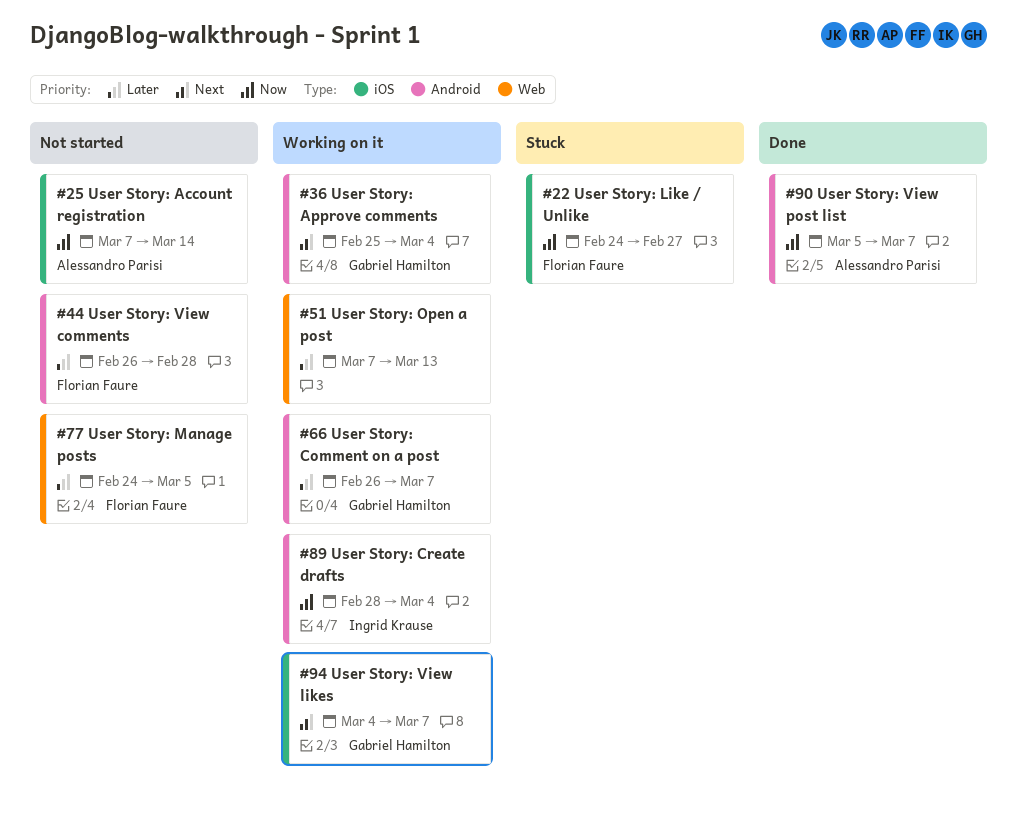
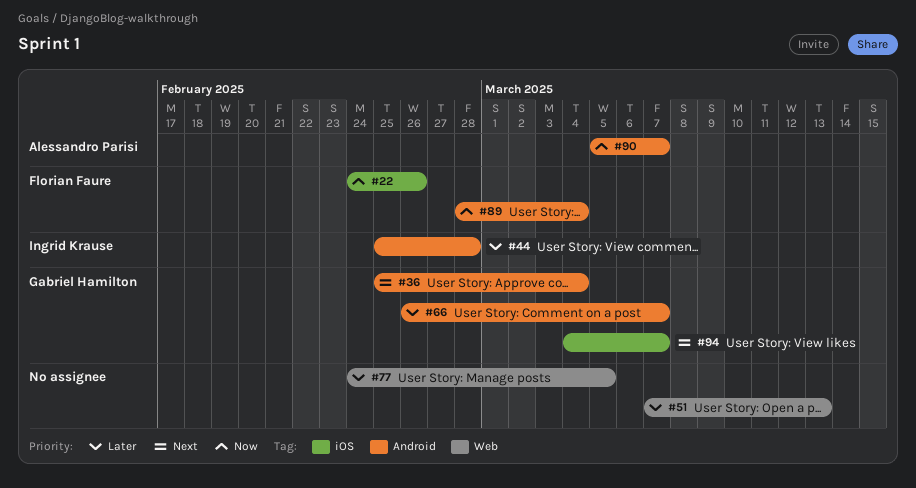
#22, due: Feb 27 -> Feb 26
#25: present -> none
#44, owner: Florian Faure -> Ingrid Krause
#44, start: Feb 26 -> Feb 25
#77, owner: Florian Faure -> none
#89, owner: Ingrid Krause -> Florian Faure

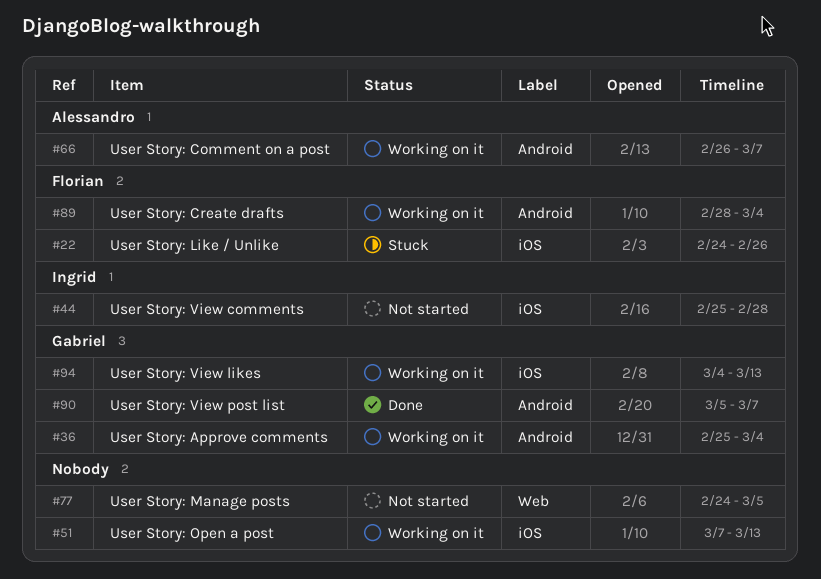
#44, label: Android -> iOS
#51, label: Web -> iOS
#66, owner: Gabriel Hamilton -> Alessandro Parisi
#90, owner: Alessandro Parisi -> Gabriel Hamilton
#94, due: Mar 7 -> Mar 13

